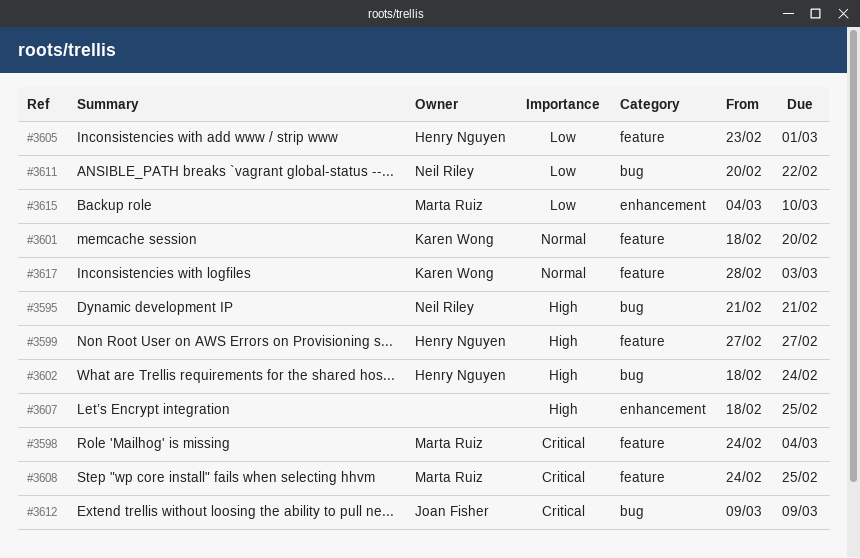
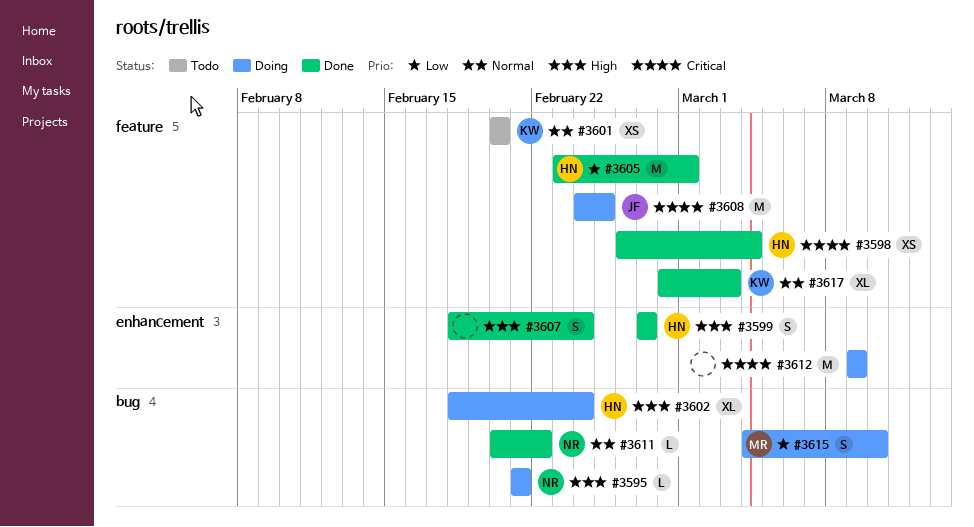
#3598, owner: Marta Ruiz -> Henry Nguyen
#3598, start: Feb 24 -> Feb 26
#3599, label: feature -> enhancement
#3601, start: Feb 18 -> Feb 20
#3607, due: Feb 25 -> Feb 24
#3608, owner: Marta Ruiz -> Joan Fisher
#3611, priority: Low -> Normal
#3612, owner: Joan Fisher -> none
#3612, label: bug -> enhancement
#3615, label: enhancement -> bug

